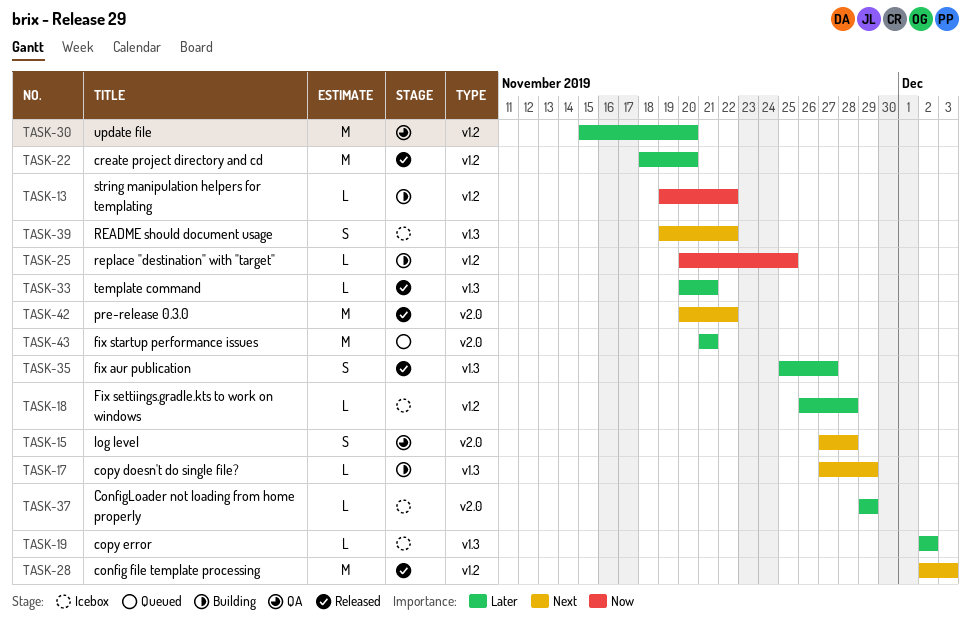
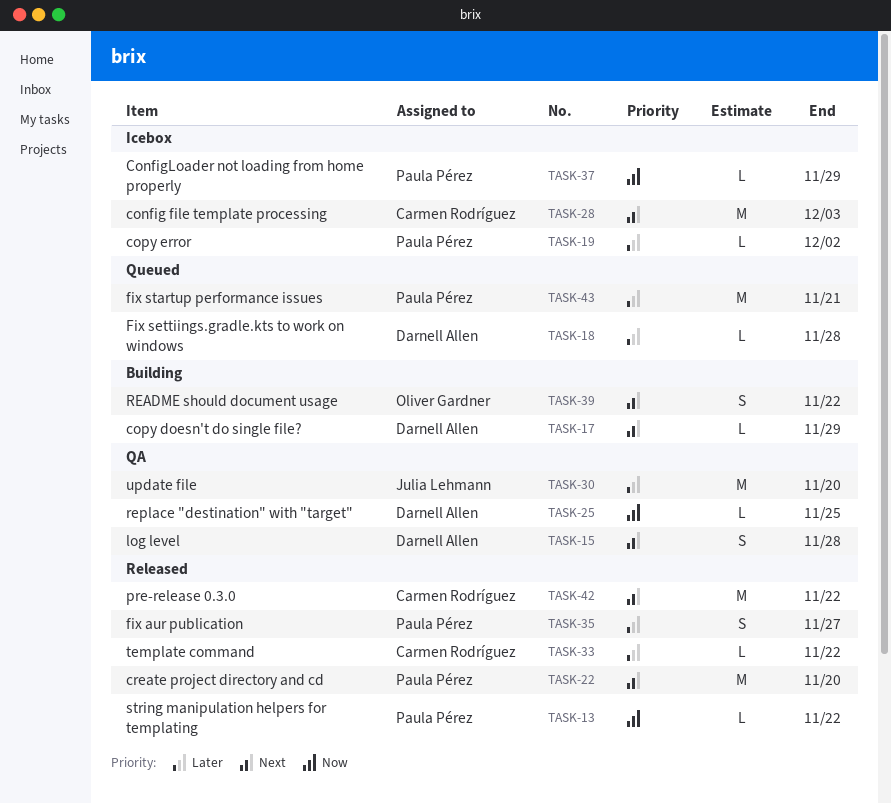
TASK-13, status: Building -> Released
TASK-18, status: Icebox -> Queued
TASK-22, priority: Later -> Next
TASK-25, status: Building -> QA
TASK-28, status: Released -> Icebox
TASK-33, due: Nov 21 -> Nov 22
TASK-37, priority: Later -> Now
TASK-39, status: Icebox -> Building

